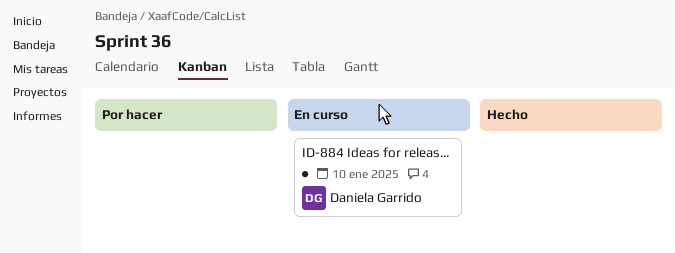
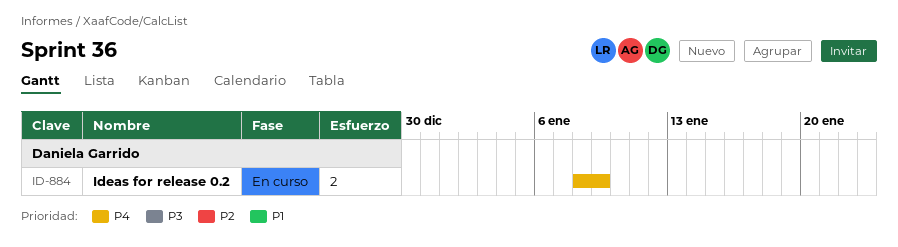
ID-884, estimate: 1 -> 2
ID-884, due: Jan 10 -> Jan 9

